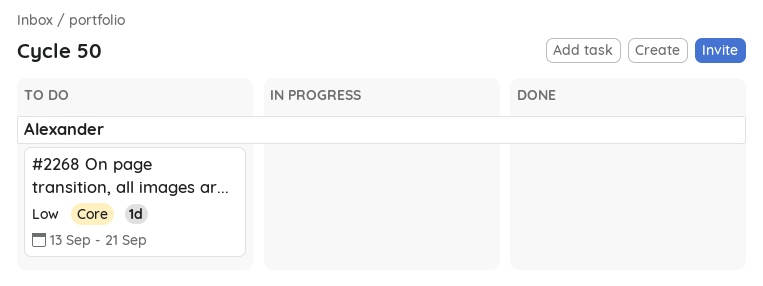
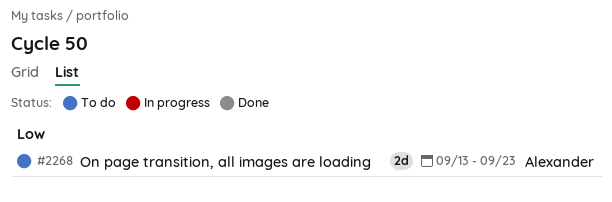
#2268, estimate: 1d -> 2d
#2268, due: Sep 21 -> Sep 23

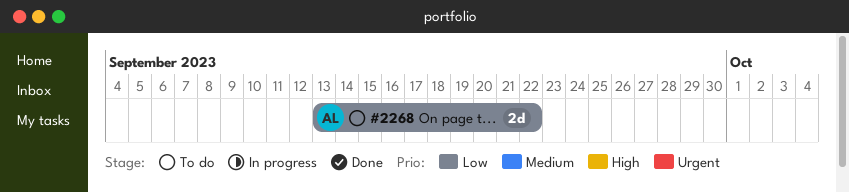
#2268, due: Sep 23 -> Sep 22

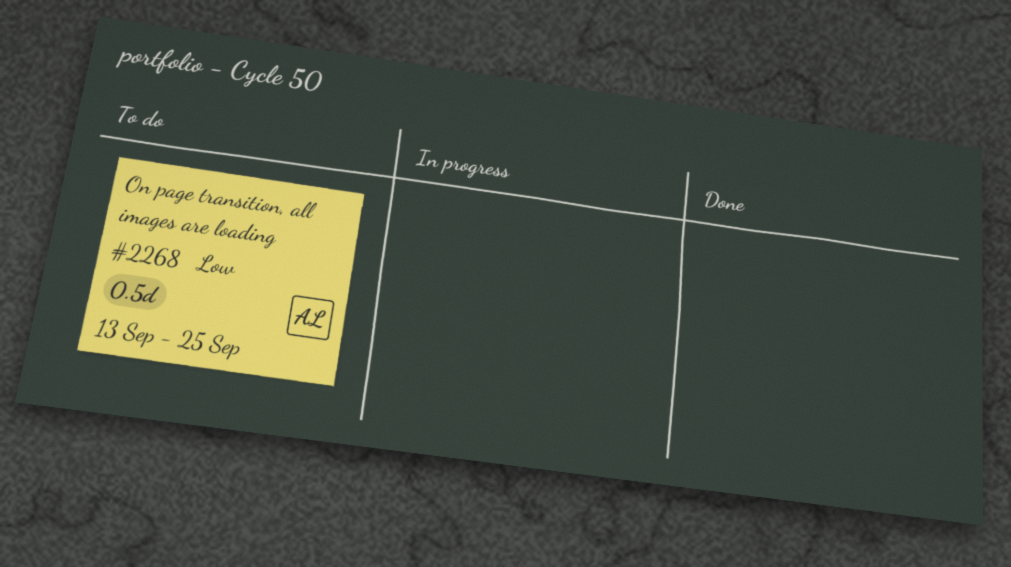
#2268, estimate: 2d -> 0.5d
#2268, due: Sep 22 -> Sep 25

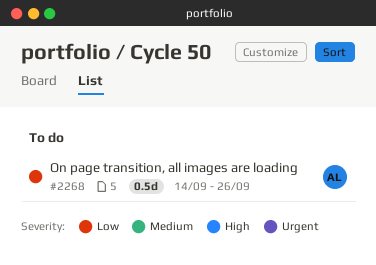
#2268, start: Sep 13 -> Sep 14
#2268, due: Sep 25 -> Sep 26

